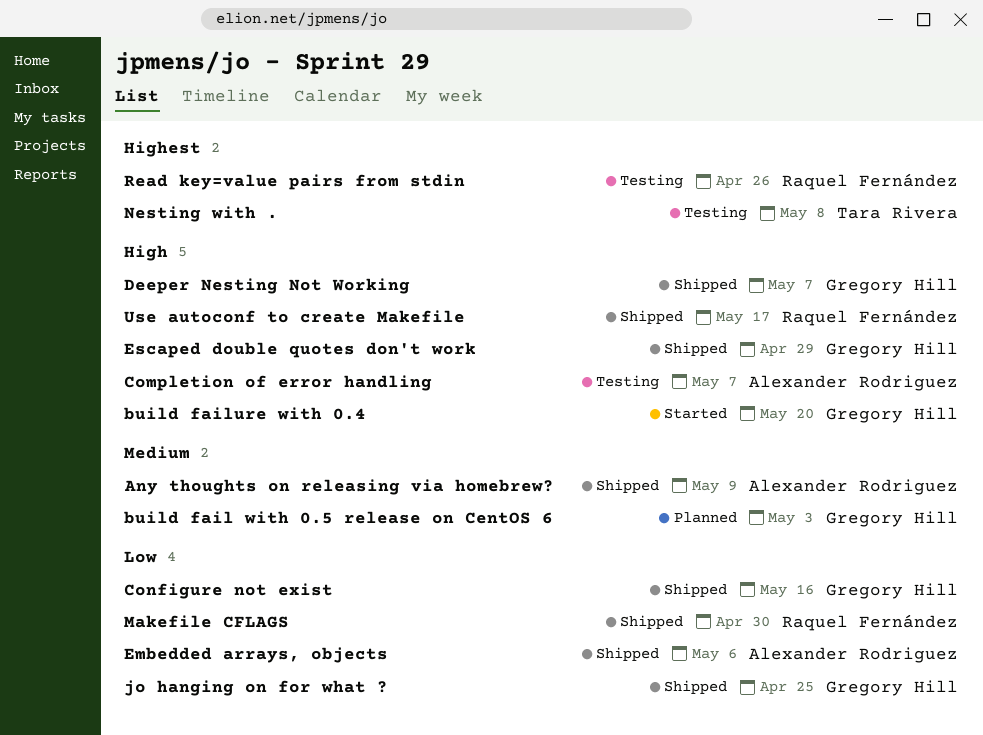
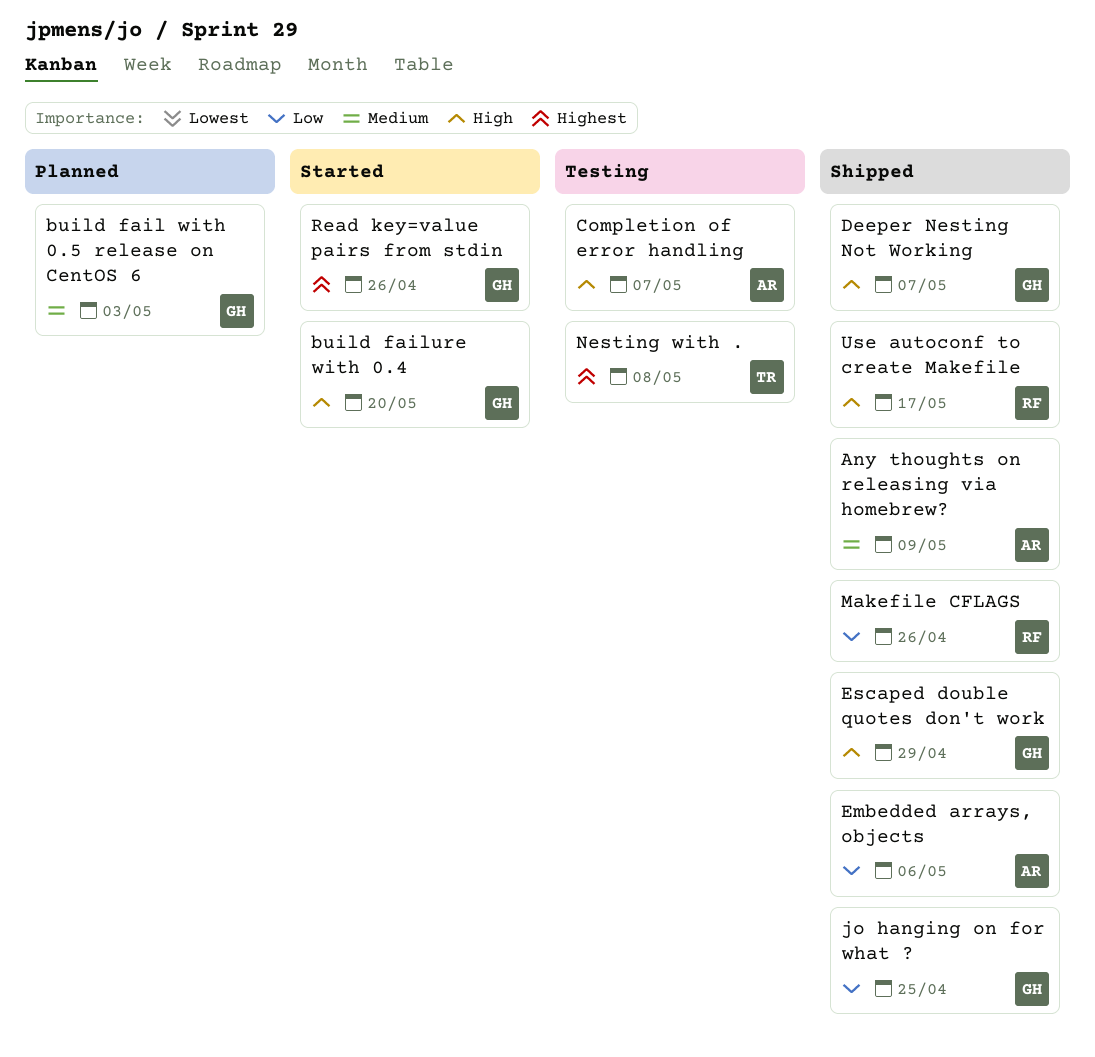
Configure not exist: present -> none
Makefile CFLAGS, due: Apr 30 -> Apr 26
Read key=value pairs from stdin, status: Testing -> Started
Read key=value pairs from stdin, owner: Raquel Fernández -> Gregory Hill

